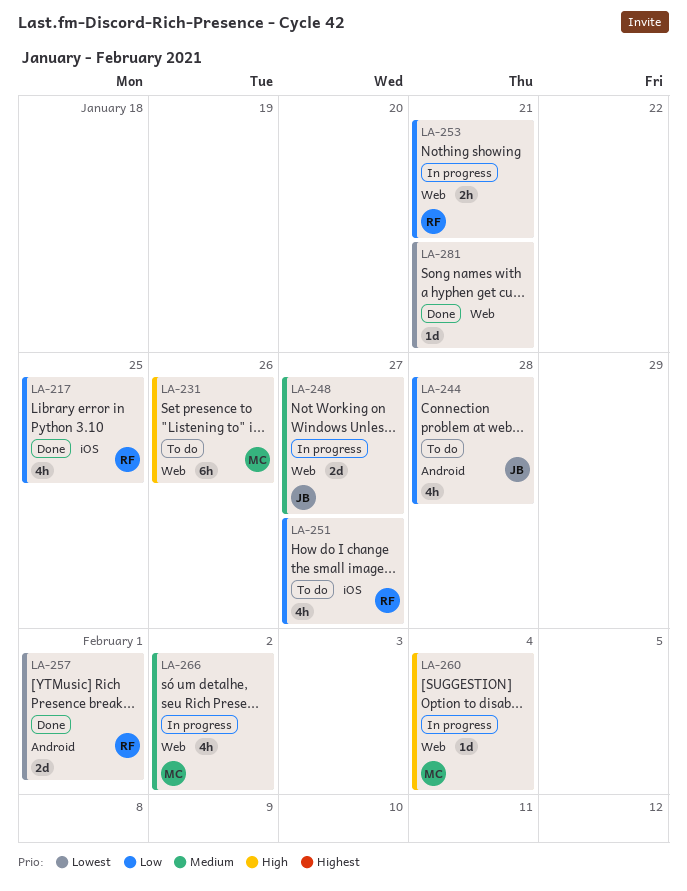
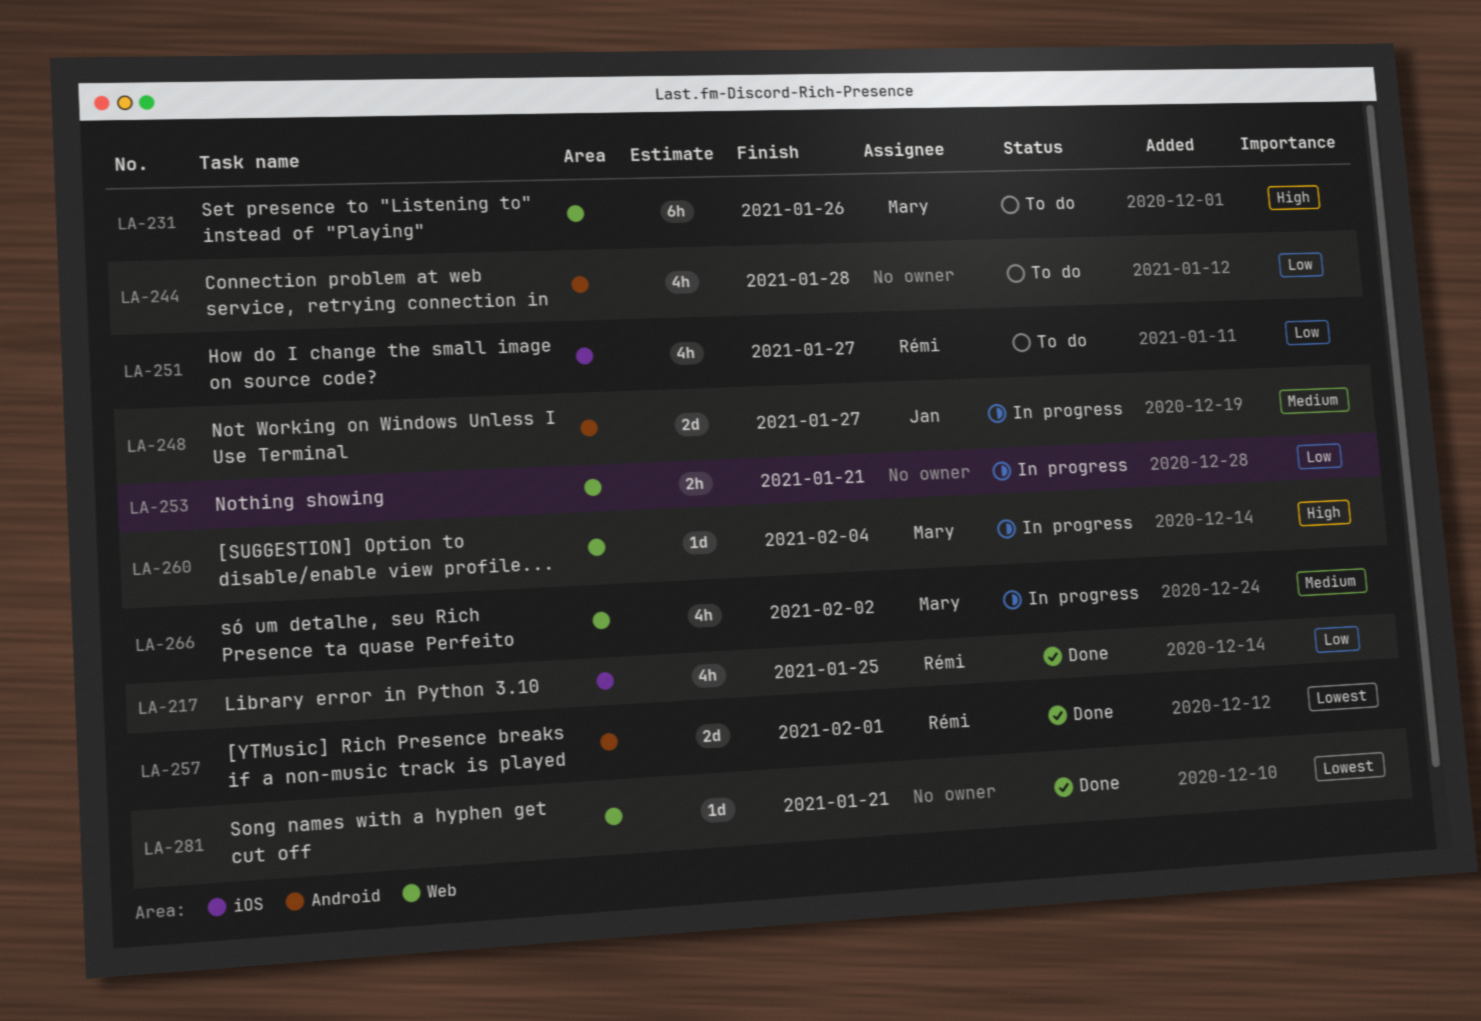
LA-244, owner: Jan -> none
LA-248, label: Web -> Android
LA-253, owner: Rémi -> none

